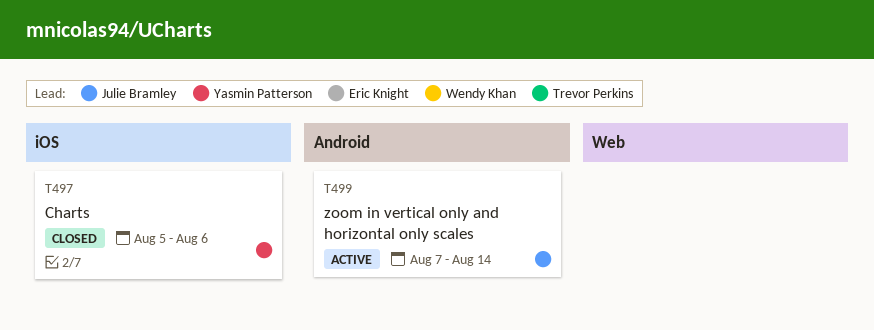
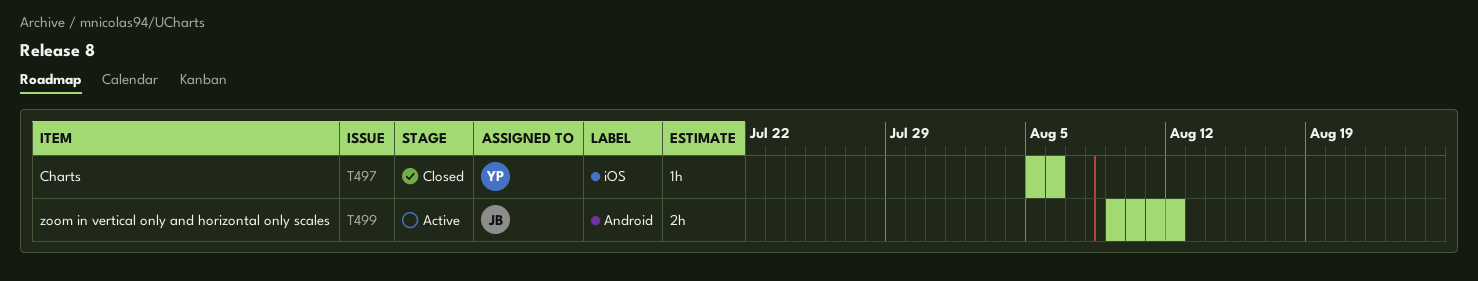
T499, start: Aug 7 -> Aug 9
T499, due: Aug 14 -> Aug 12

